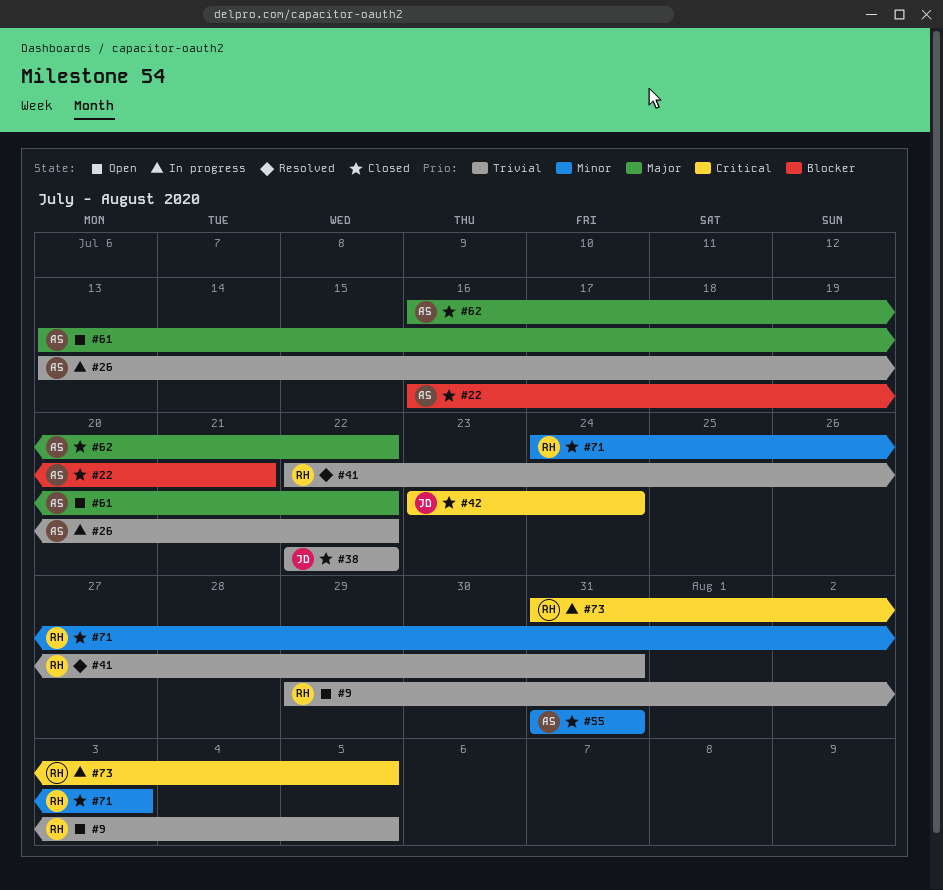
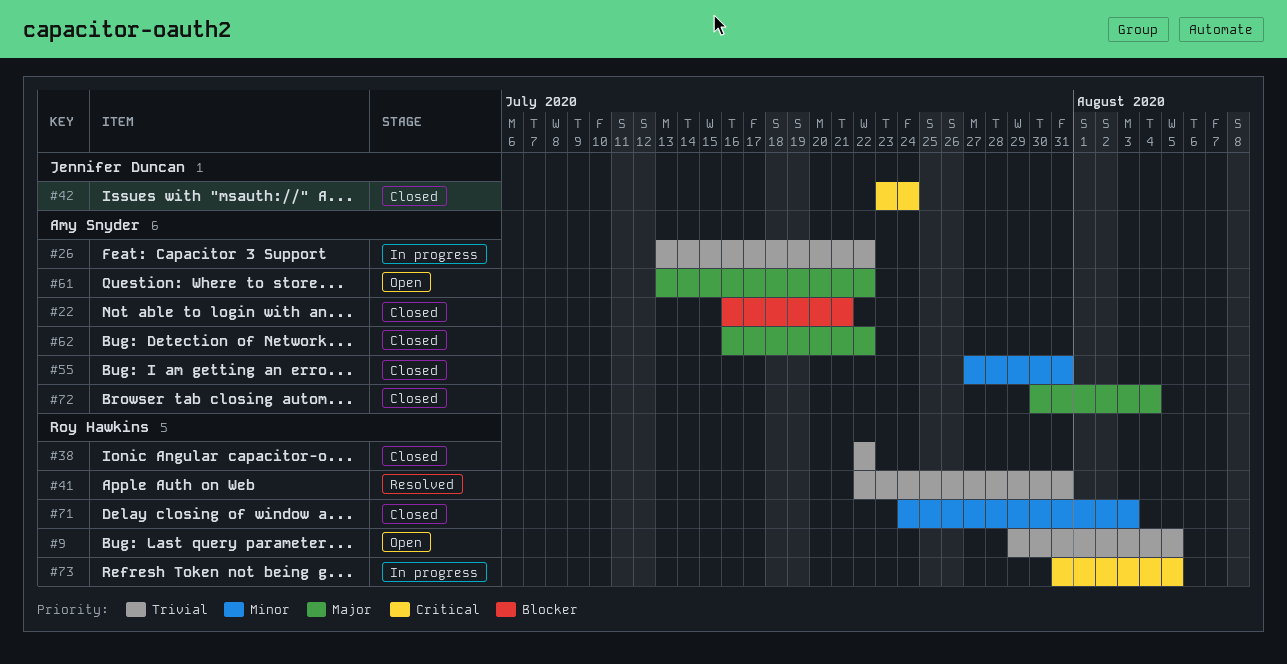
#38, owner: Jennifer Duncan -> Roy Hawkins
#55, start: Jul 31 -> Jul 27
#72: none -> present

